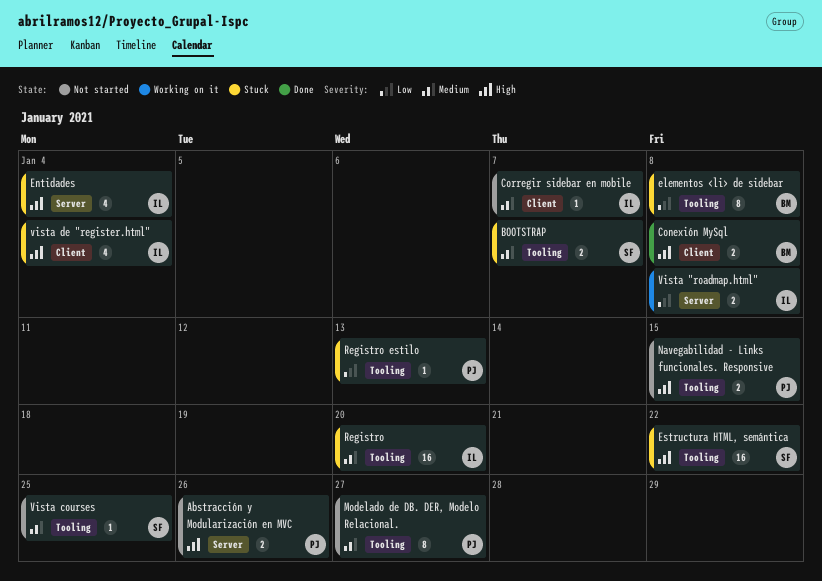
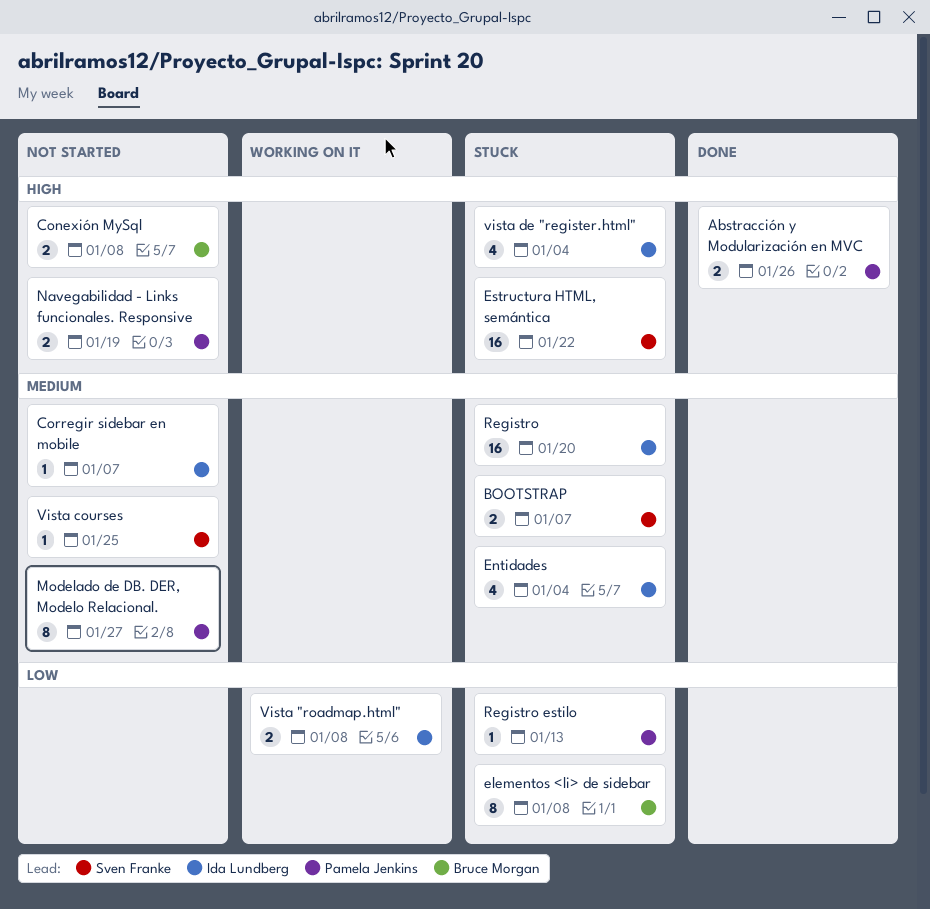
Abstracción y Modularización en MVC, status: Not started -> Done
Conexión MySql, status: Done -> Not started
Entidades, priority: High -> Medium
Navegabilidad - Links funcionales. Responsive, due: Jan 15 -> Jan 19

